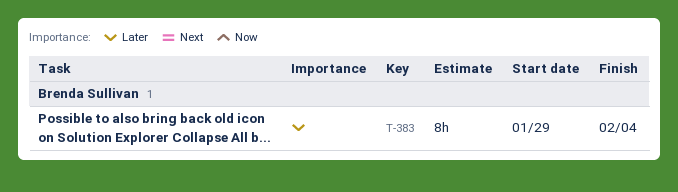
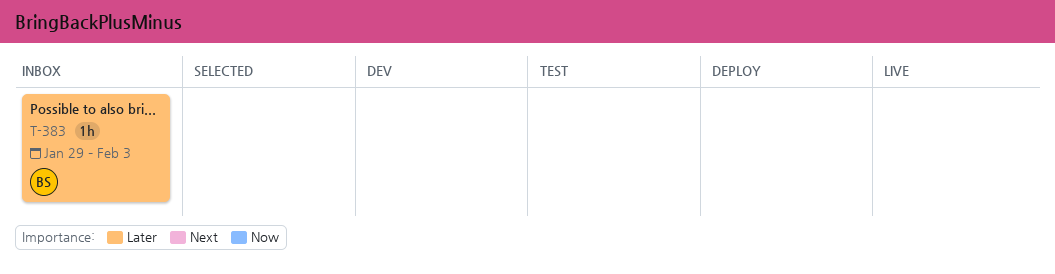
T-383, estimate: 8h -> 1h
T-383, due: Feb 4 -> Feb 3

